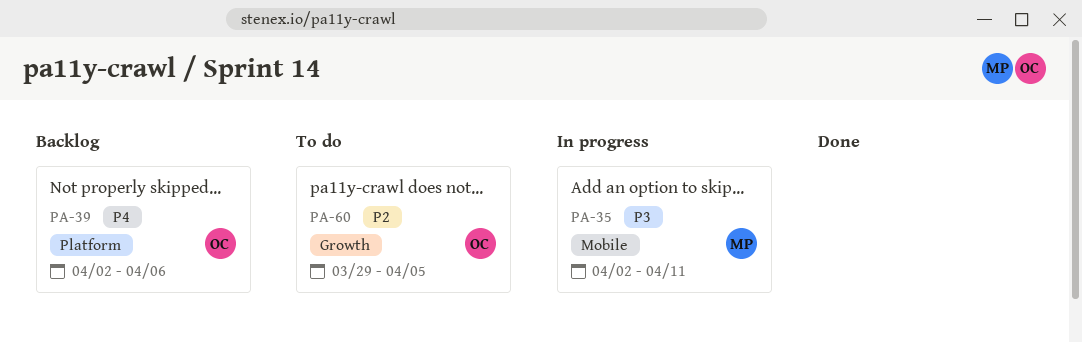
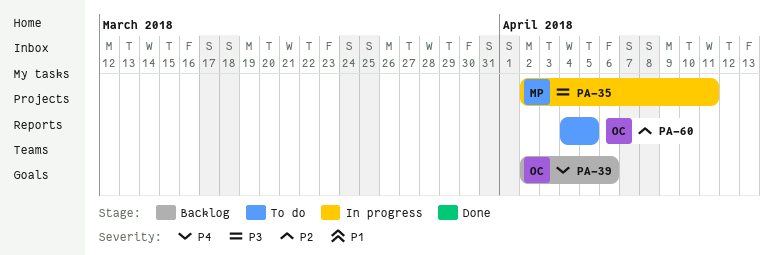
PA-60, start: Mar 29 -> Apr 4

